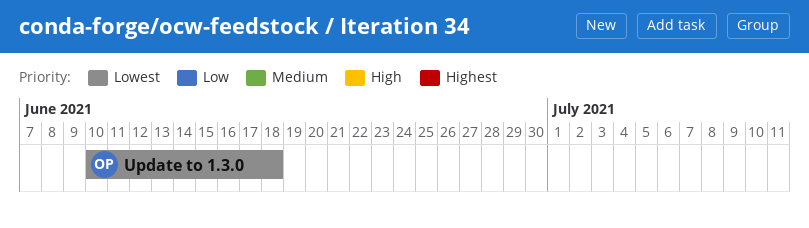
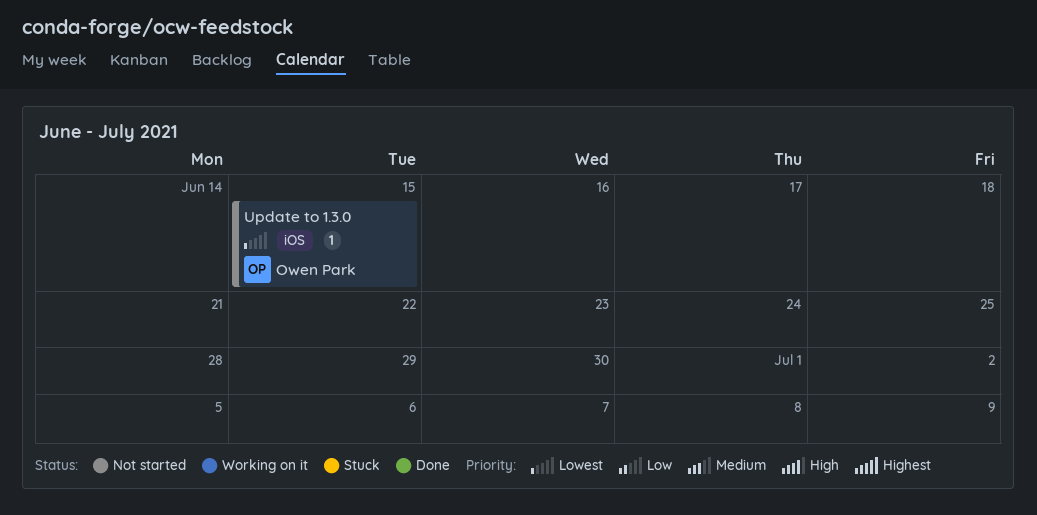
Update to 1.3.0, due: Jun 18 -> Jun 15

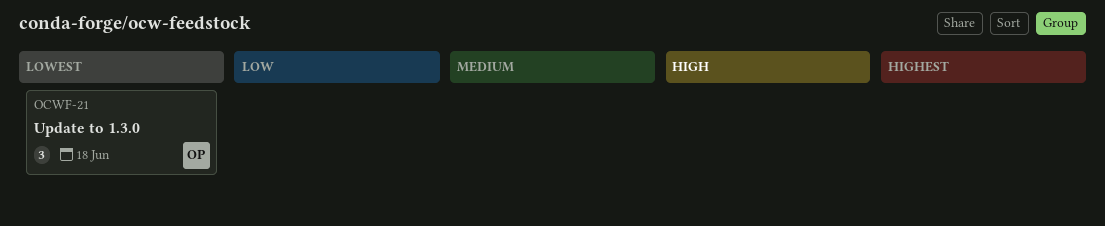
Update to 1.3.0, estimate: 1 -> 3
Update to 1.3.0, due: Jun 15 -> Jun 18

